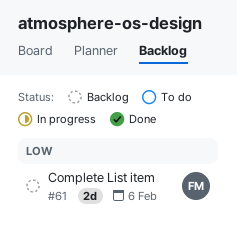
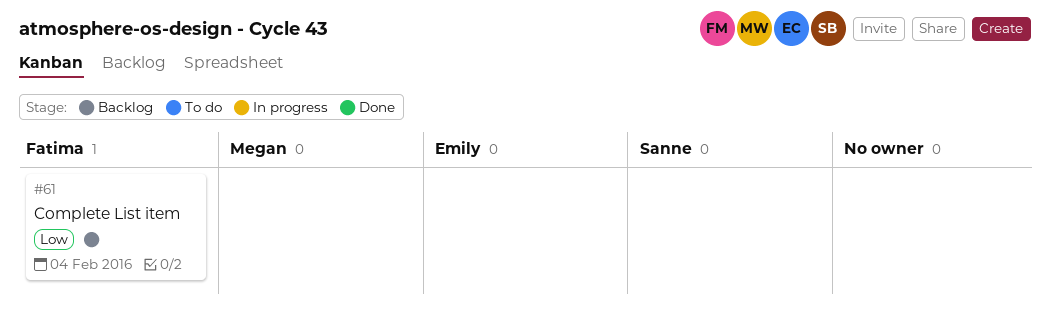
#61, due: Feb 6 -> Feb 4

